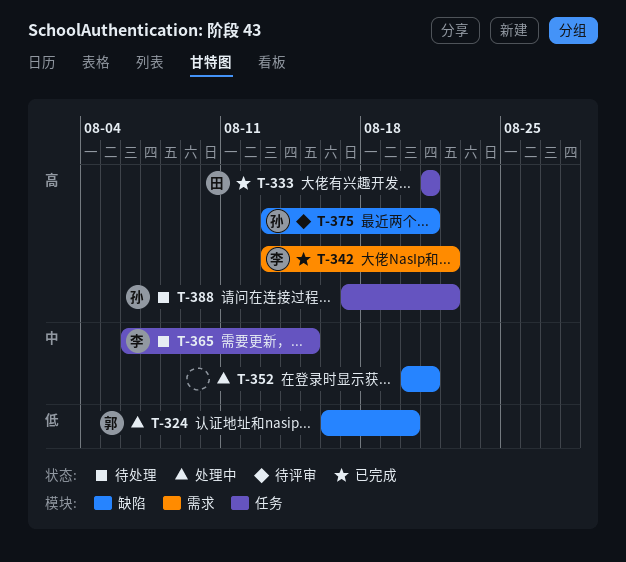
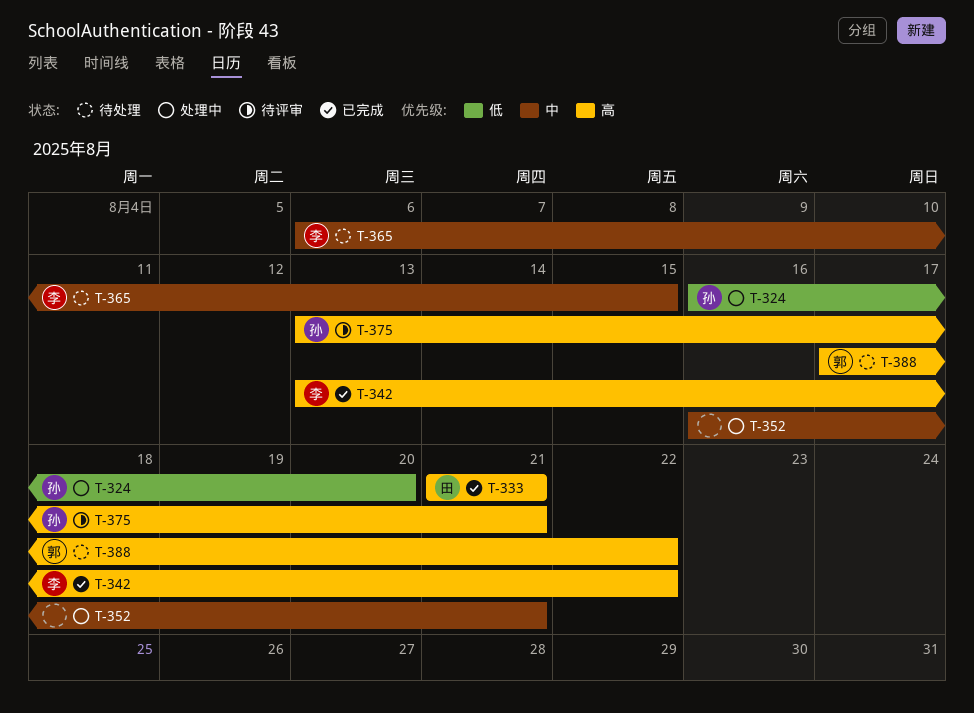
T-324, owner: 郭 -> 孙
T-352, start: Aug 20 -> Aug 16
T-388, owner: 孙 -> 郭

